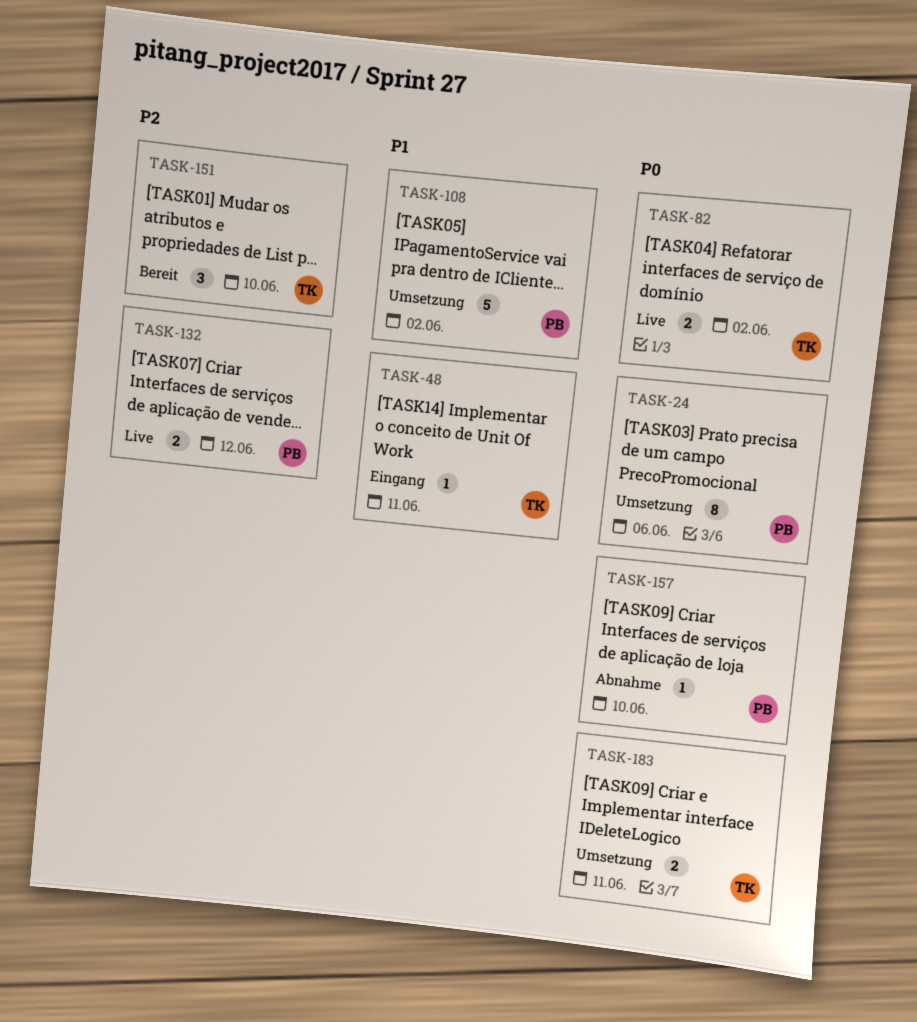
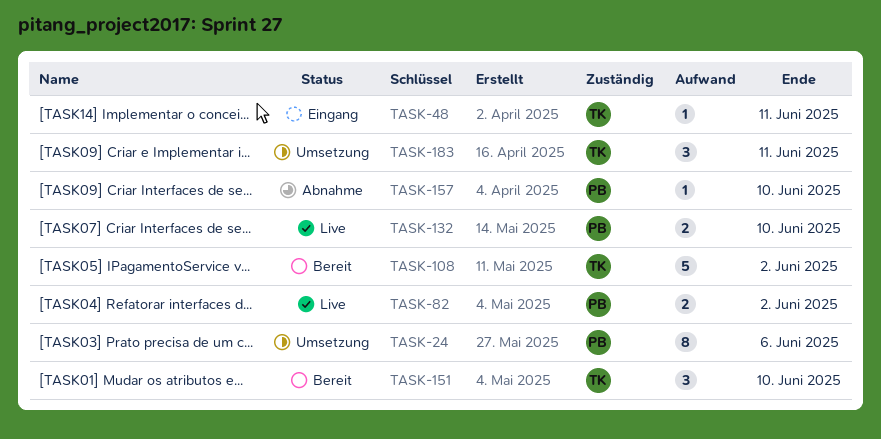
TASK-82, owner: TK -> PB
TASK-108, status: Umsetzung -> Bereit
TASK-108, owner: PB -> TK
TASK-132, due: Jun 12 -> Jun 10
TASK-183, estimate: 2 -> 3

